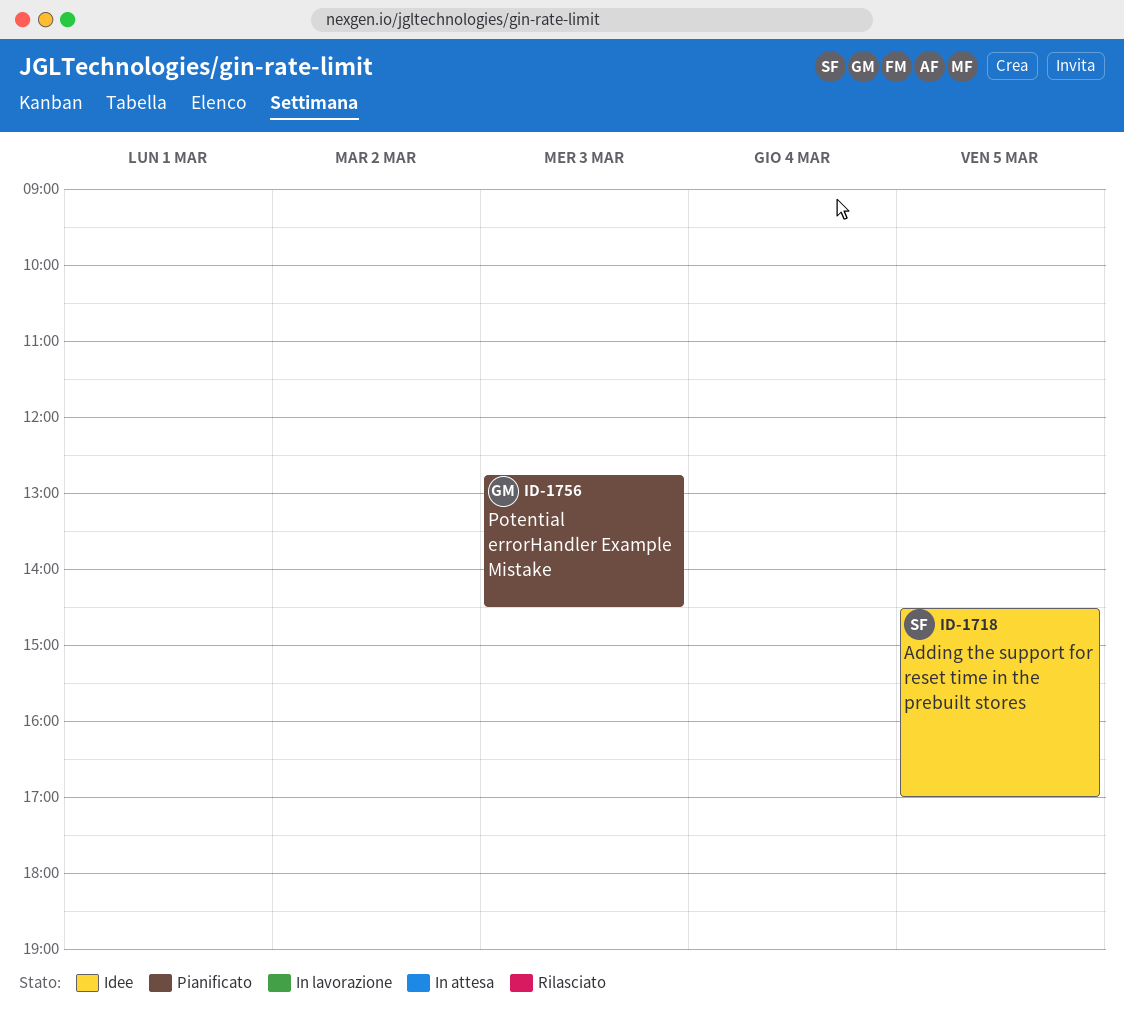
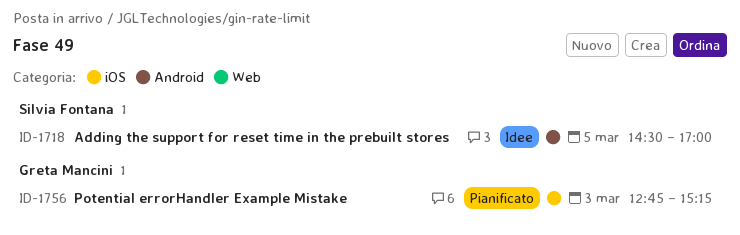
ID-1756, ends: 14:30 -> 15:15

